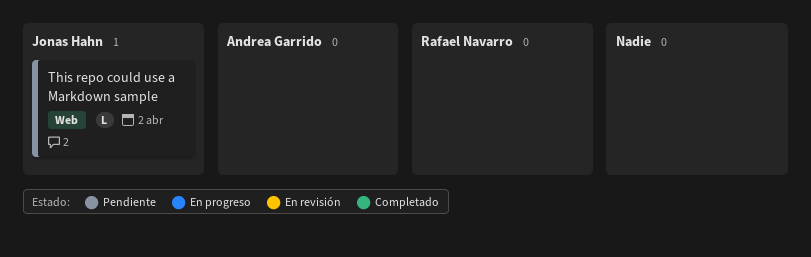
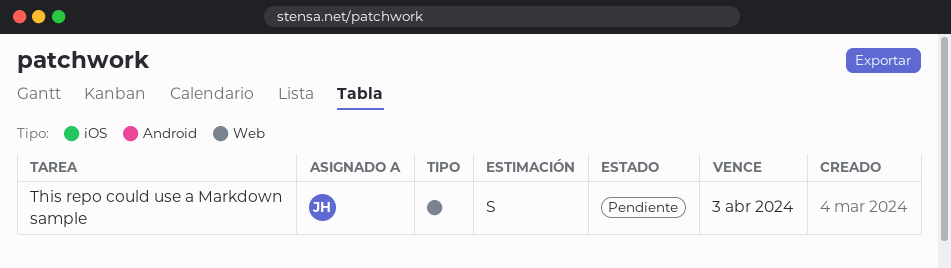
This repo could use a Markdown sample, estimate: L -> S
This repo could use a Markdown sample, due: Apr 2 -> Apr 3

